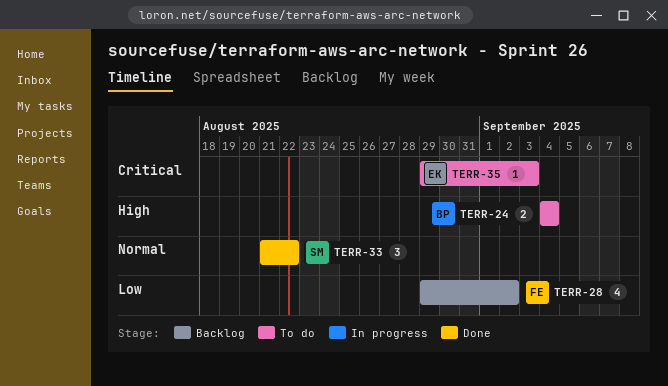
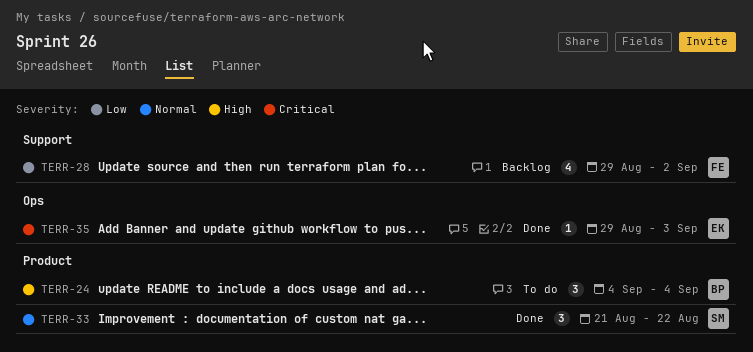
TERR-24, estimate: 2 -> 3
TERR-35, status: To do -> Done

